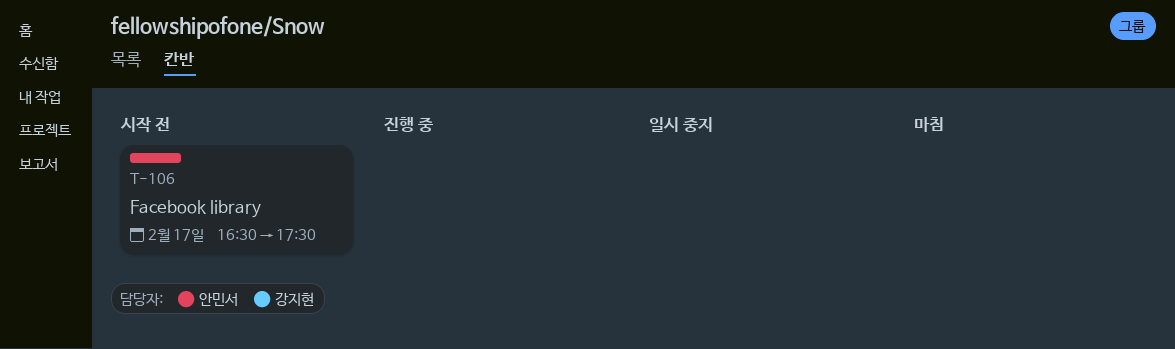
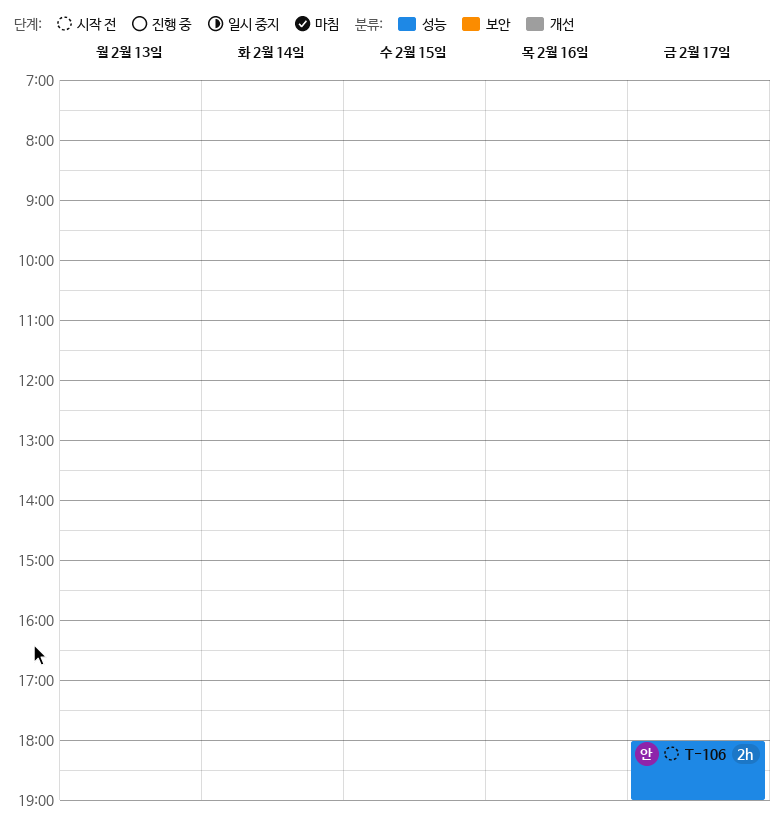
T-106, begins: 16:30 -> 18:00
T-106, ends: 17:30 -> 19:00

